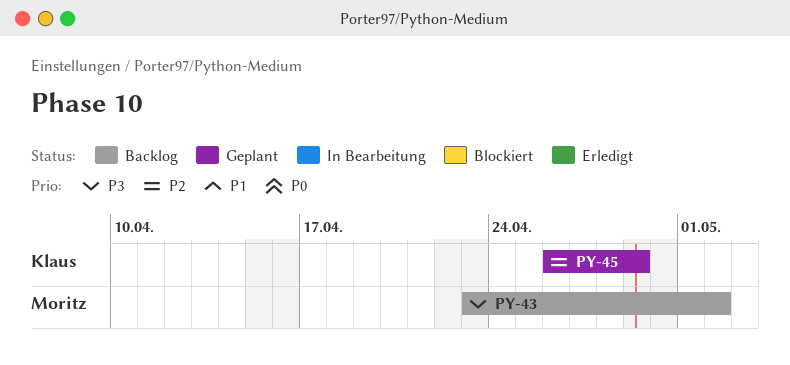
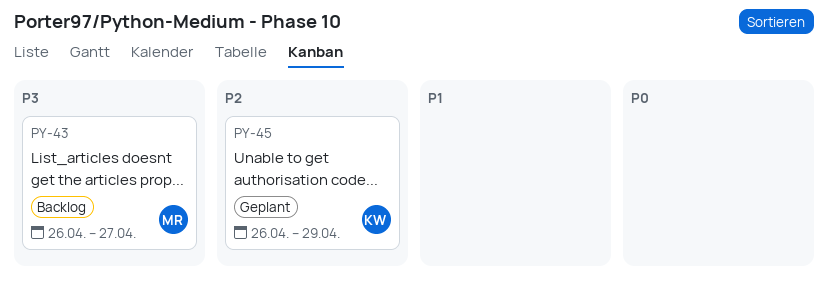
PY-43, start: Apr 23 -> Apr 26
PY-43, due: May 2 -> Apr 27

